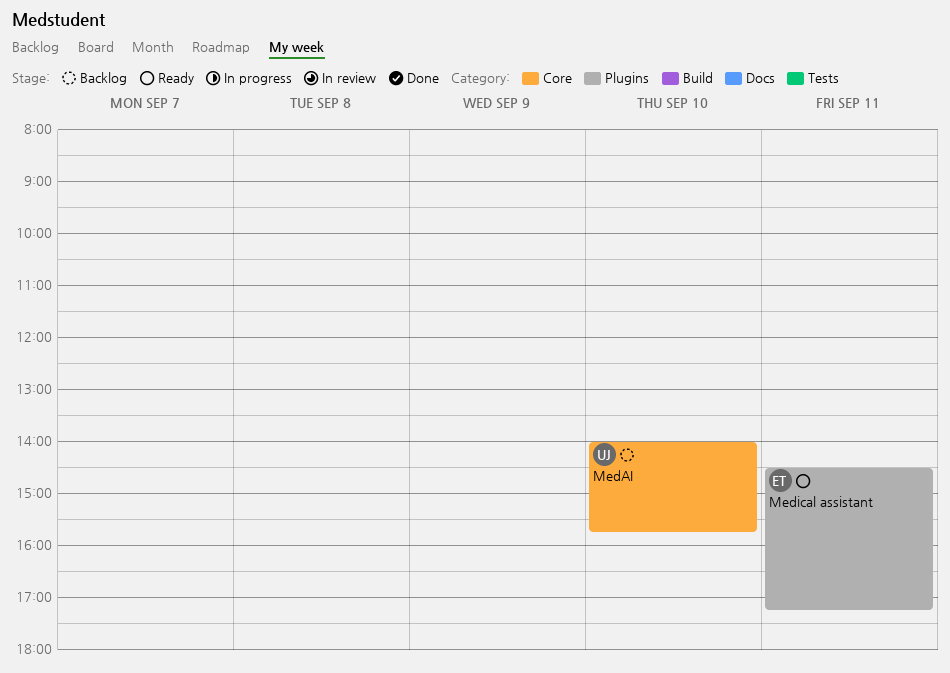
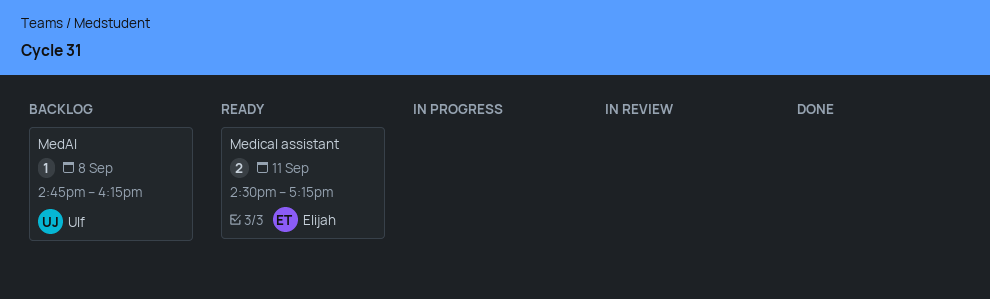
MedAI, day: Sep 10 -> Sep 8
MedAI, begins: 14:00 -> 14:45
MedAI, ends: 15:45 -> 16:15

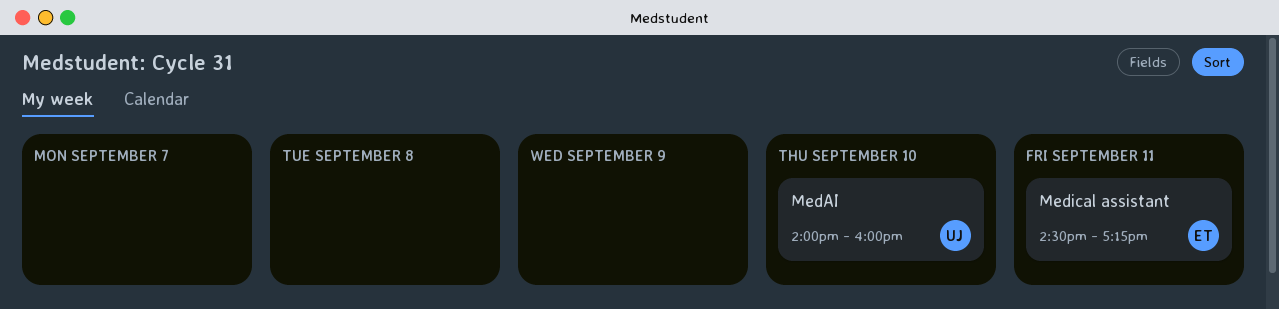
MedAI, day: Sep 8 -> Sep 10
MedAI, begins: 14:45 -> 14:00
MedAI, ends: 16:15 -> 16:00

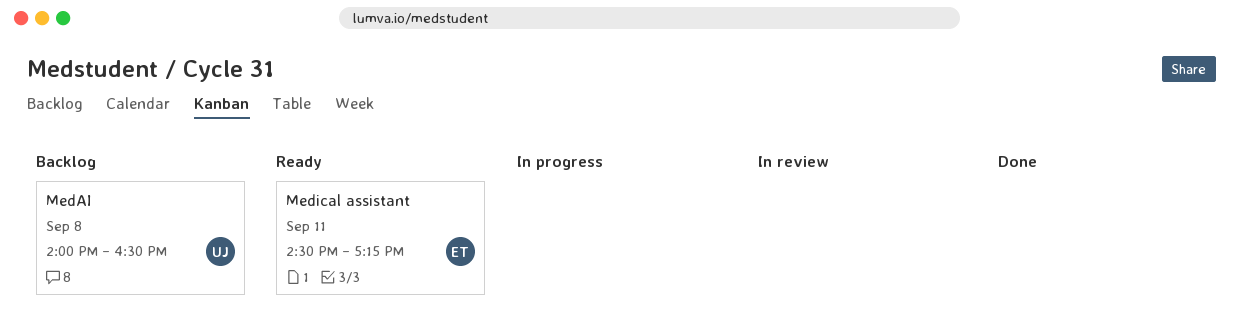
MedAI, day: Sep 10 -> Sep 8
MedAI, ends: 16:00 -> 16:30

